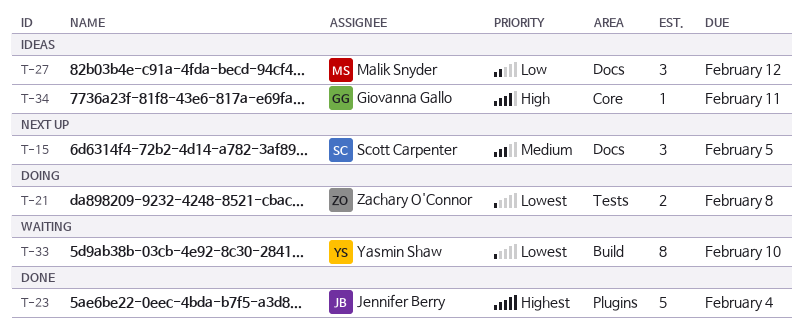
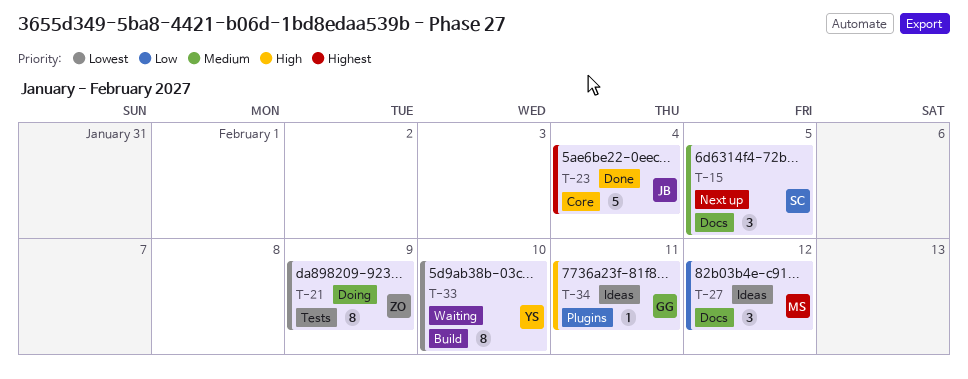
T-21, estimate: 2 -> 8
T-21, due: Feb 8 -> Feb 9
T-23, label: Plugins -> Core
T-34, label: Core -> Plugins

